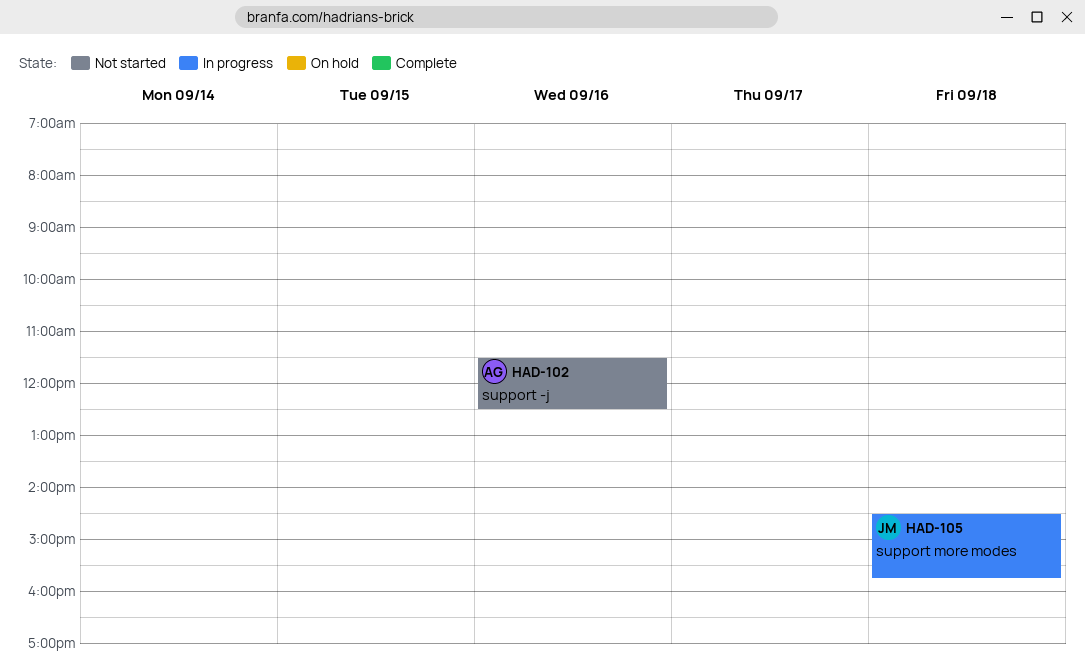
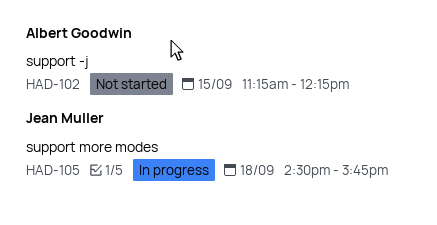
HAD-102, day: Sep 16 -> Sep 15
HAD-102, begins: 11:30 -> 11:15
HAD-102, ends: 12:30 -> 12:15

